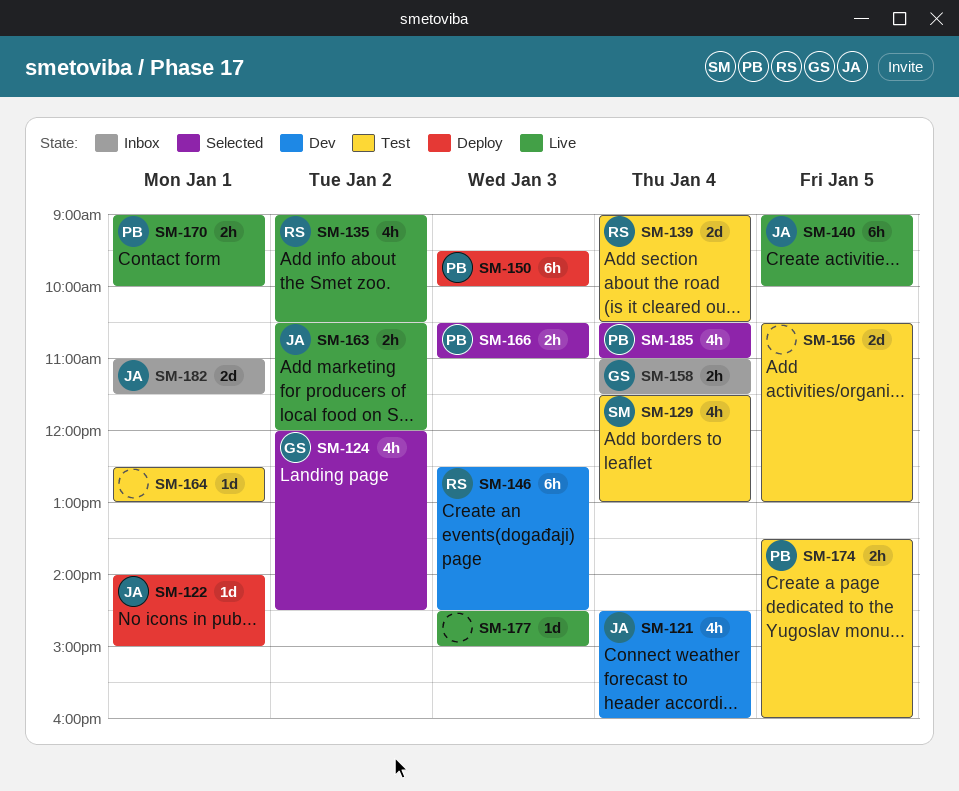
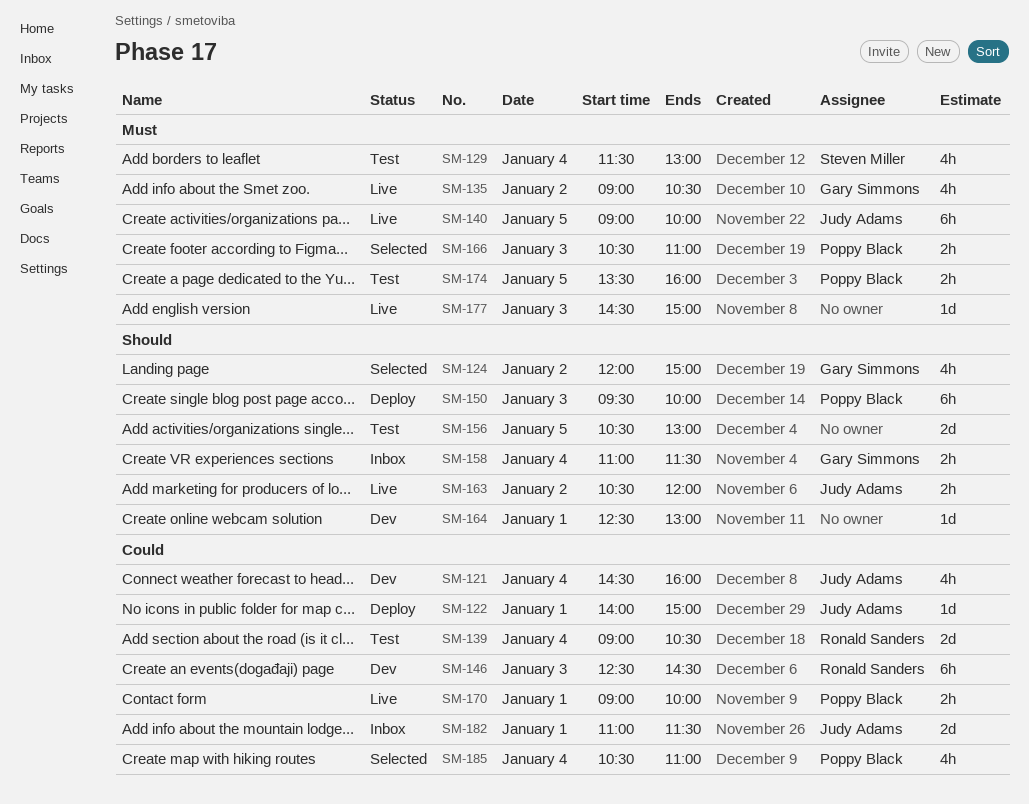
SM-124, ends: 14:30 -> 15:00
SM-135, owner: Ronald Sanders -> Gary Simmons
SM-164, status: Test -> Dev

